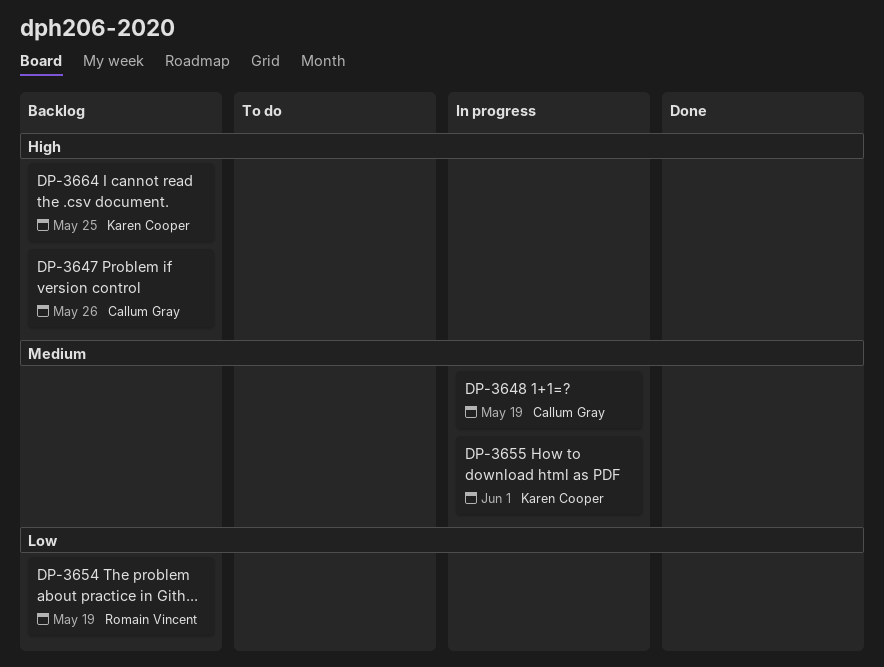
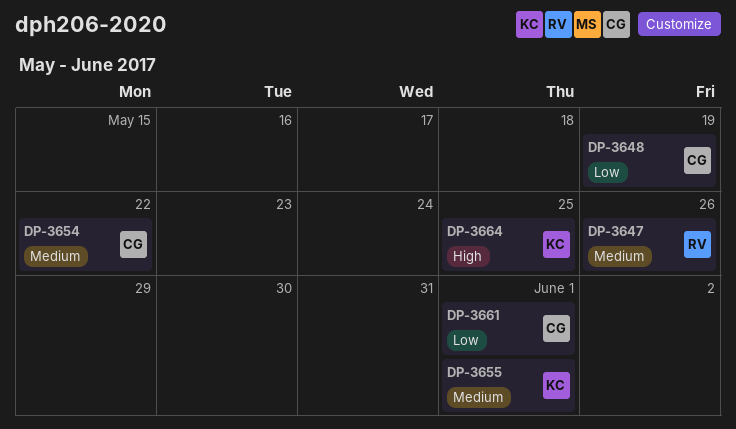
DP-3647, owner: Callum Gray -> Romain Vincent
DP-3647, priority: High -> Medium
DP-3648, priority: Medium -> Low
DP-3654, owner: Romain Vincent -> Callum Gray
DP-3654, priority: Low -> Medium
DP-3654, due: May 19 -> May 22
DP-3661: none -> present

